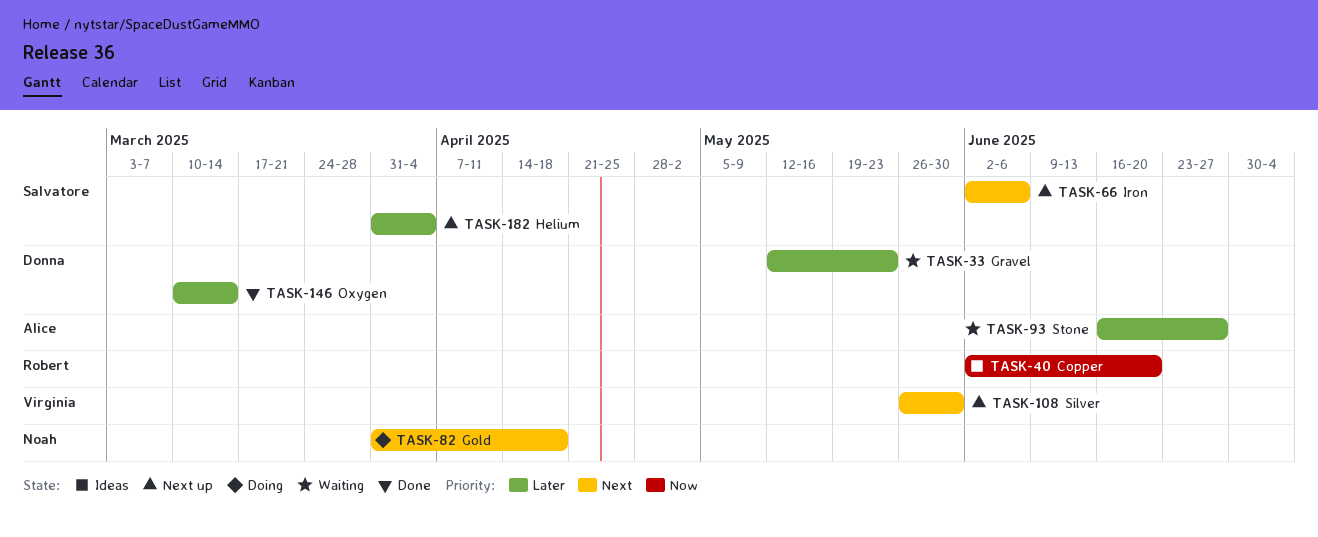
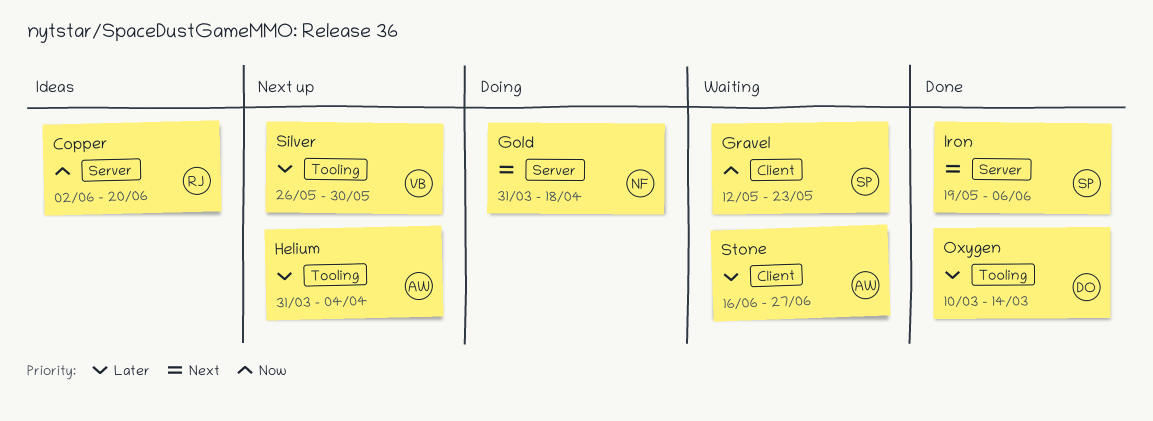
Gravel, owner: Donna -> Salvatore
Gravel, priority: Later -> Now
Helium, owner: Salvatore -> Alice
Iron, status: Next up -> Done
Iron, start: Jun 2 -> May 19
Silver, priority: Next -> Later

